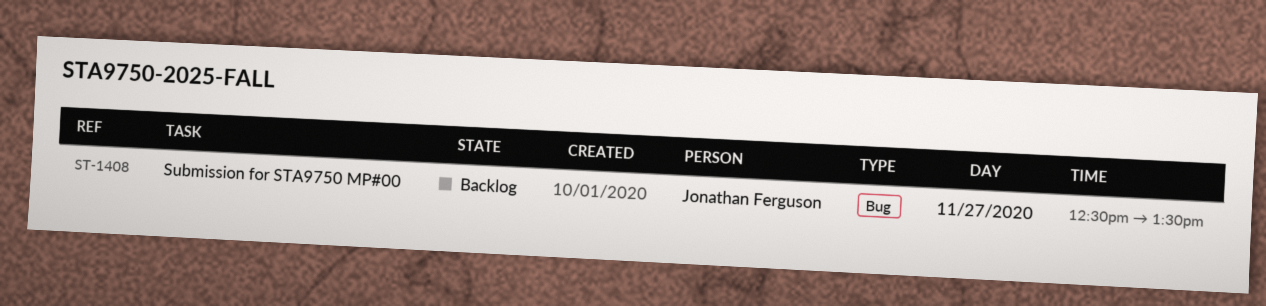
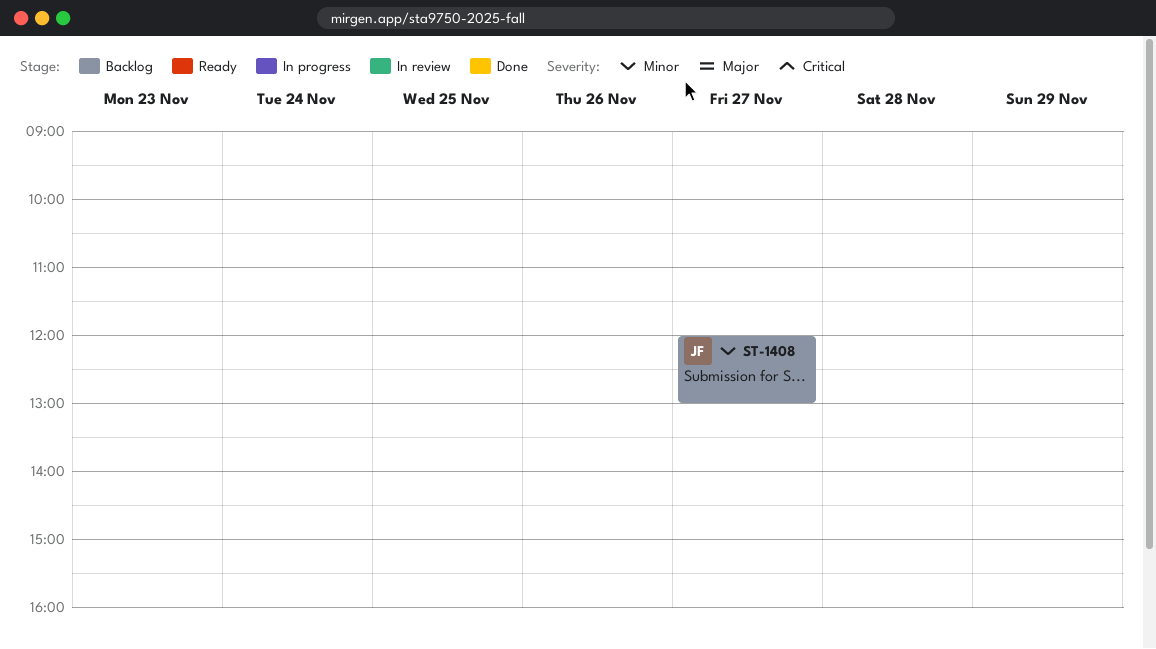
ST-1408, begins: 12:30 -> 12:00
ST-1408, ends: 13:30 -> 13:00

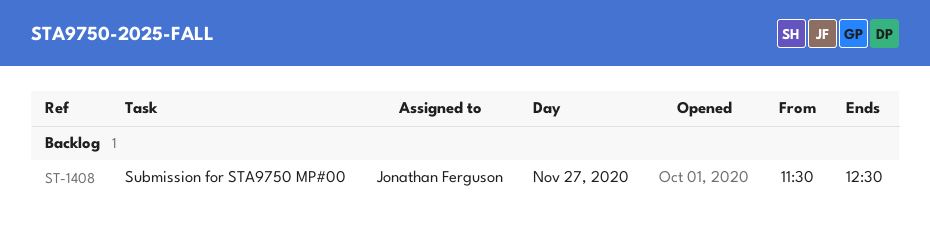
ST-1408, begins: 12:00 -> 11:30
ST-1408, ends: 13:00 -> 12:30

